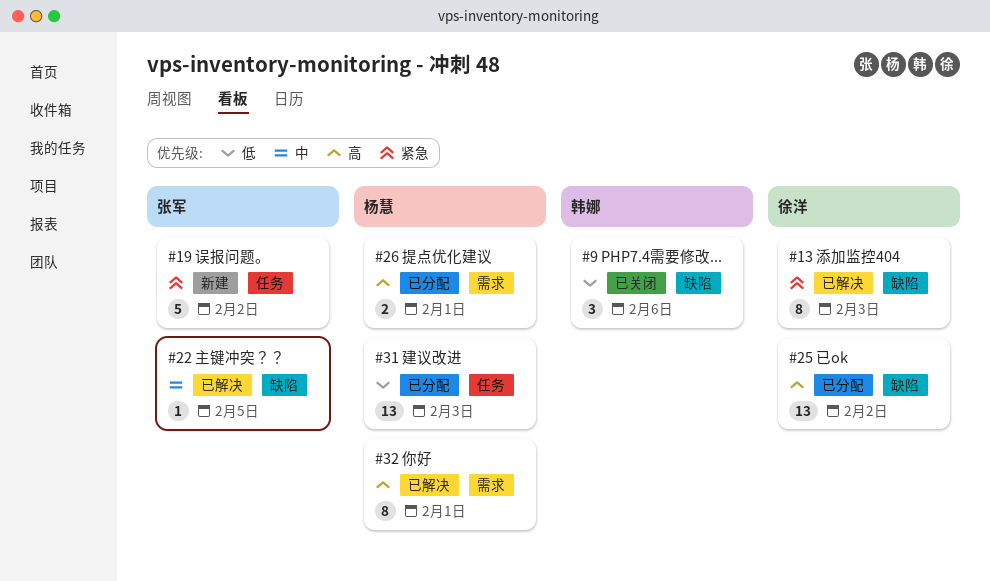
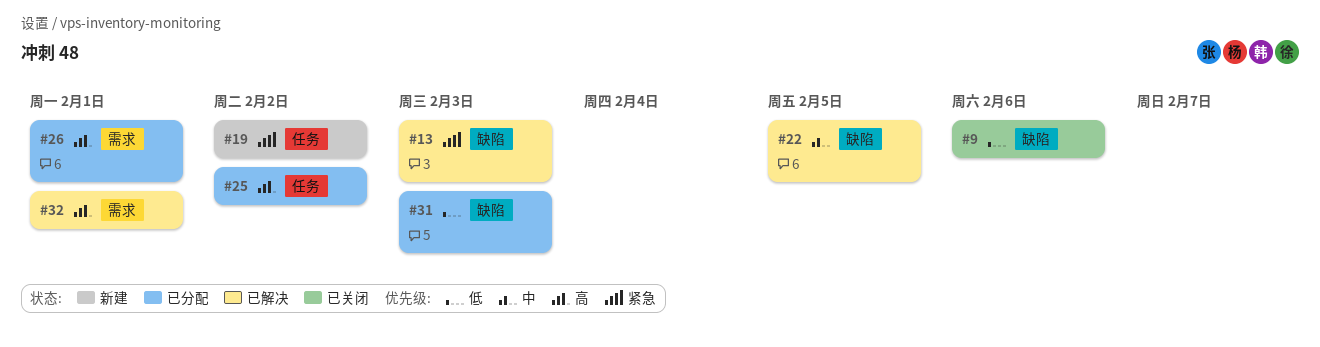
#25, label: 缺陷 -> 任务
#31, label: 任务 -> 缺陷

